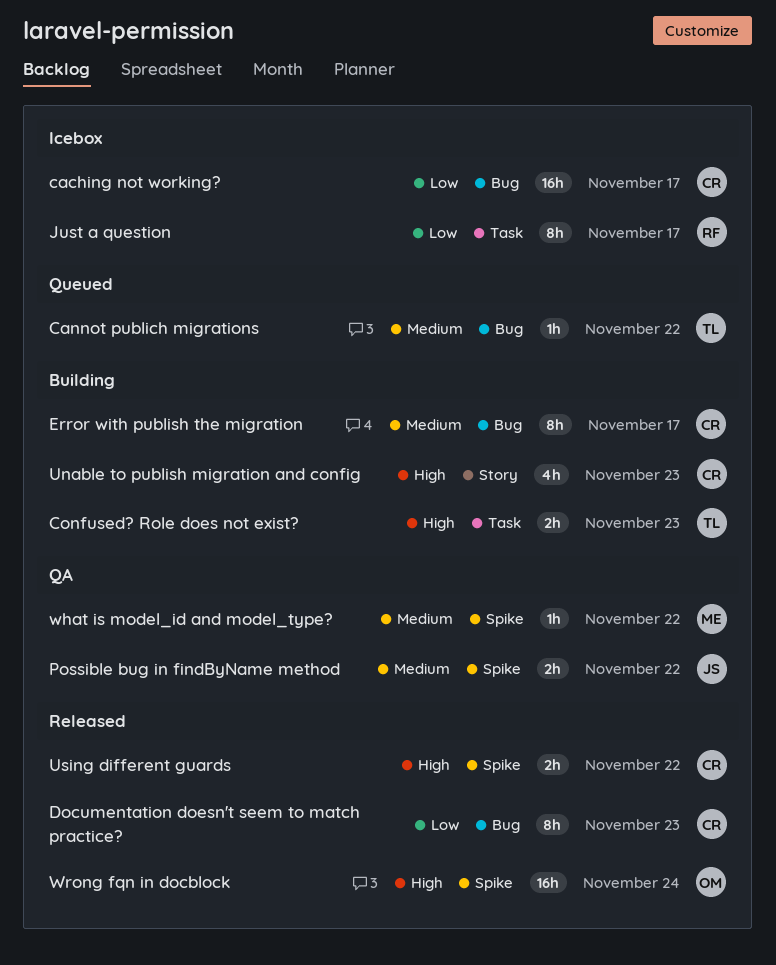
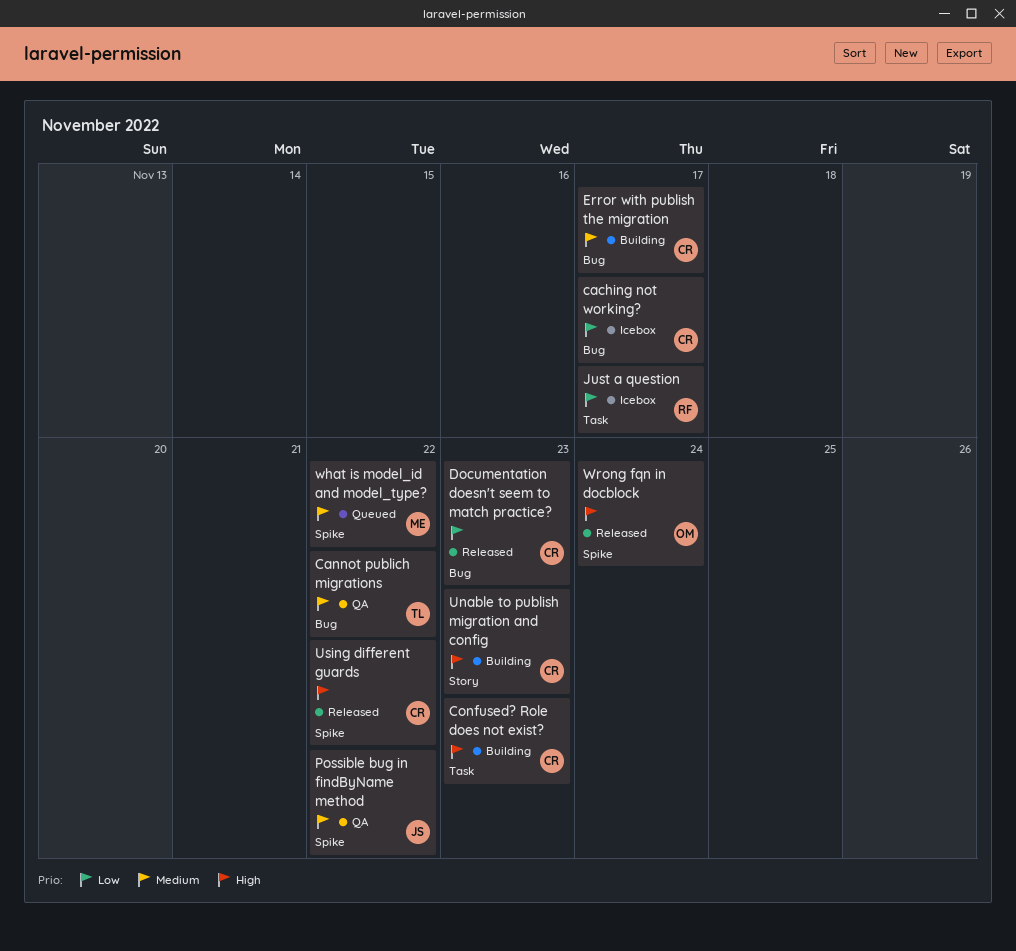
Cannot publich migrations, status: Queued -> QA
Confused? Role does not exist?, owner: TL -> CR
what is model_id and model_type?, status: QA -> Queued

